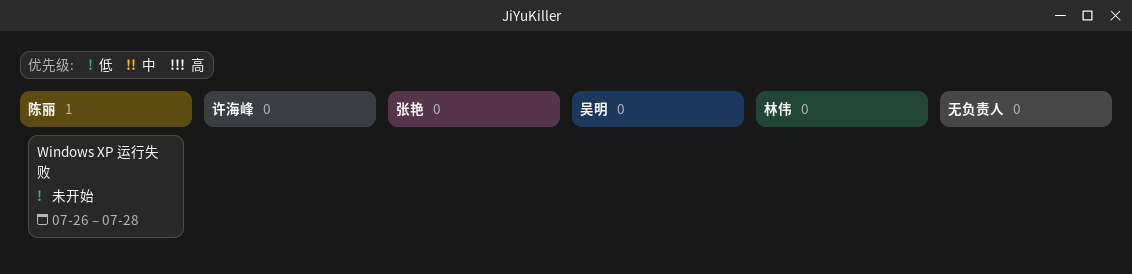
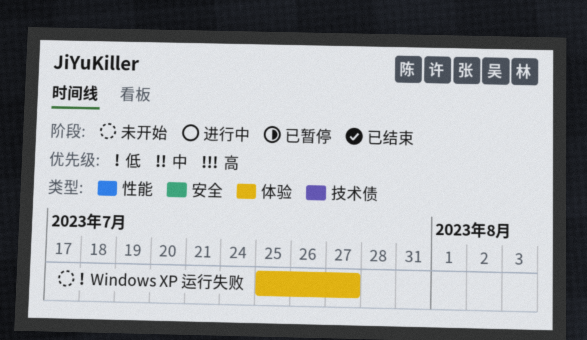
Windows XP 运行失败, start: Jul 26 -> Jul 25
Windows XP 运行失败, due: Jul 28 -> Jul 27

